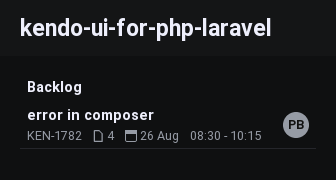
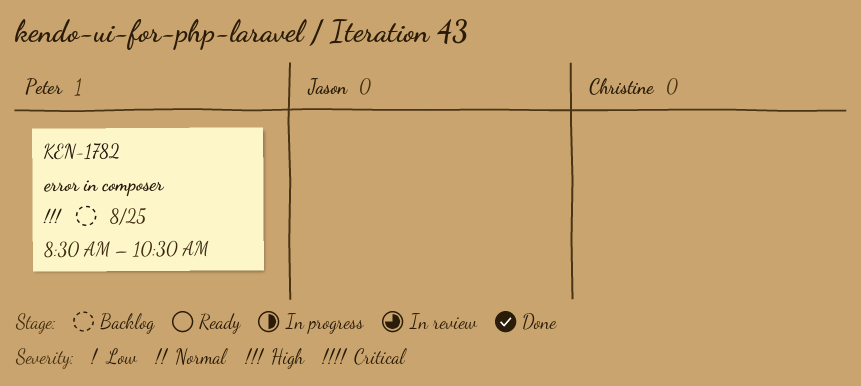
KEN-1782, day: Aug 26 -> Aug 25
KEN-1782, ends: 10:15 -> 10:30

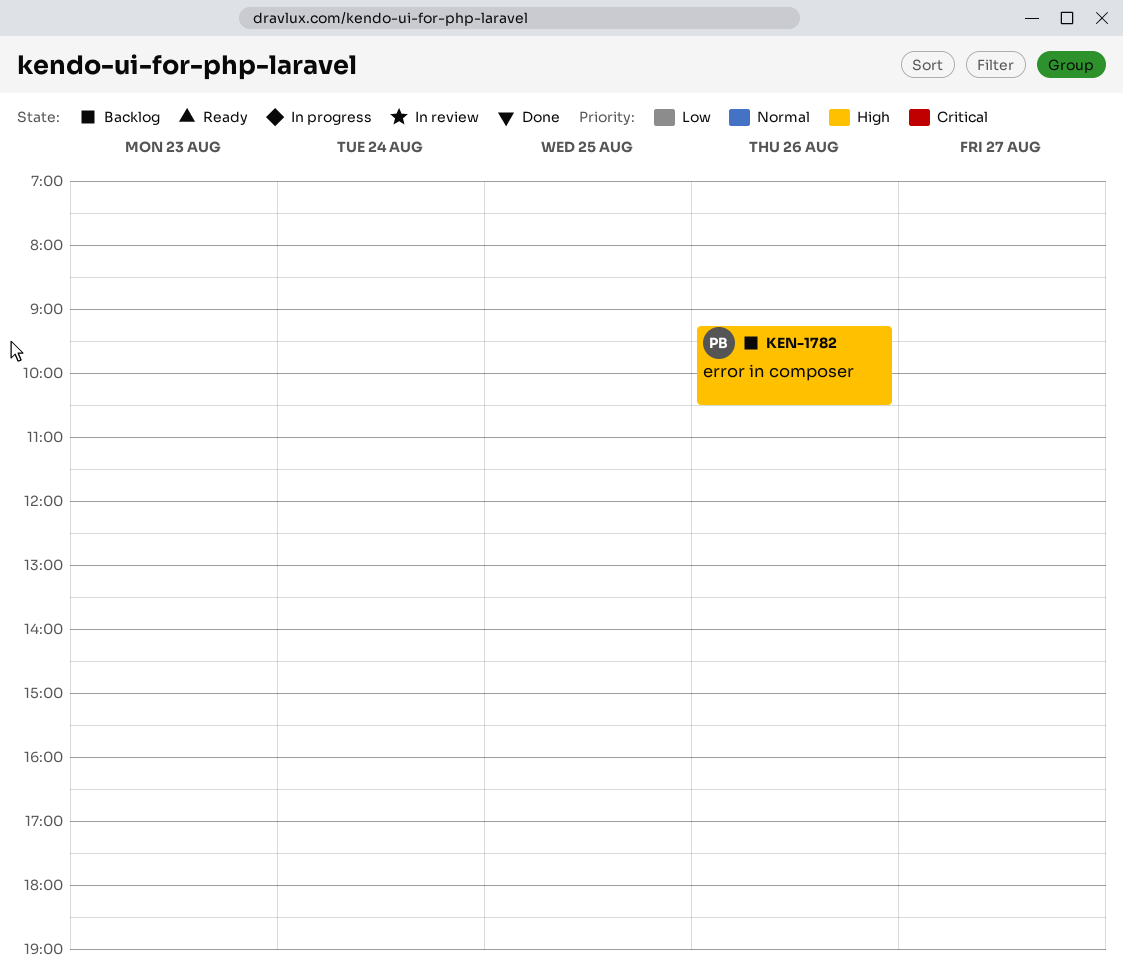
KEN-1782, day: Aug 25 -> Aug 26
KEN-1782, begins: 08:30 -> 09:15

